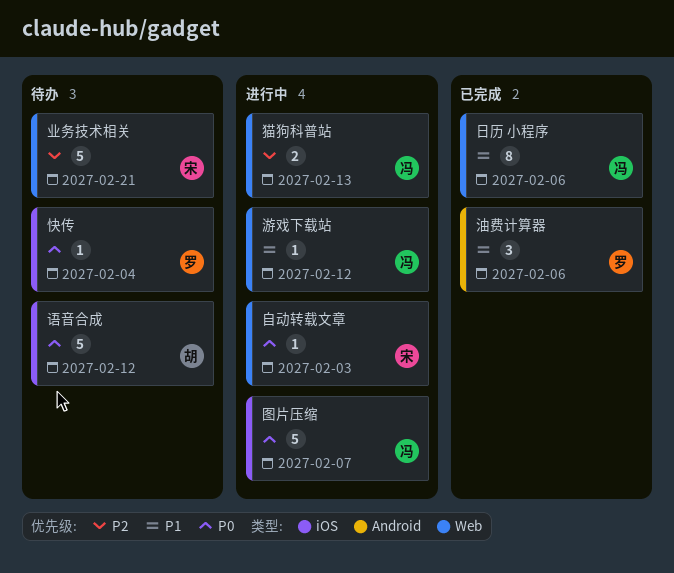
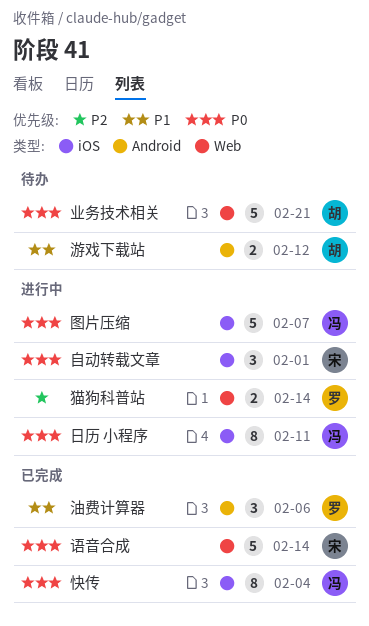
业务技术相关, owner: 宋 -> 胡
业务技术相关, priority: P2 -> P0
快传, status: 待办 -> 已完成
快传, owner: 罗 -> 冯
快传, estimate: 1 -> 8
日历 小程序, status: 已完成 -> 进行中
日历 小程序, priority: P1 -> P0
日历 小程序, label: Web -> iOS
日历 小程序, due: Feb 6 -> Feb 11
游戏下载站, status: 进行中 -> 待办
游戏下载站, owner: 冯 -> 胡
游戏下载站, label: Web -> Android
游戏下载站, estimate: 1 -> 2
猫狗科普站, owner: 冯 -> 罗
猫狗科普站, due: Feb 13 -> Feb 14
自动转载文章, label: Web -> iOS
自动转载文章, estimate: 1 -> 3
自动转载文章, due: Feb 3 -> Feb 1
语音合成, status: 待办 -> 已完成
语音合成, owner: 胡 -> 宋
语音合成, label: iOS -> Web
语音合成, due: Feb 12 -> Feb 14

